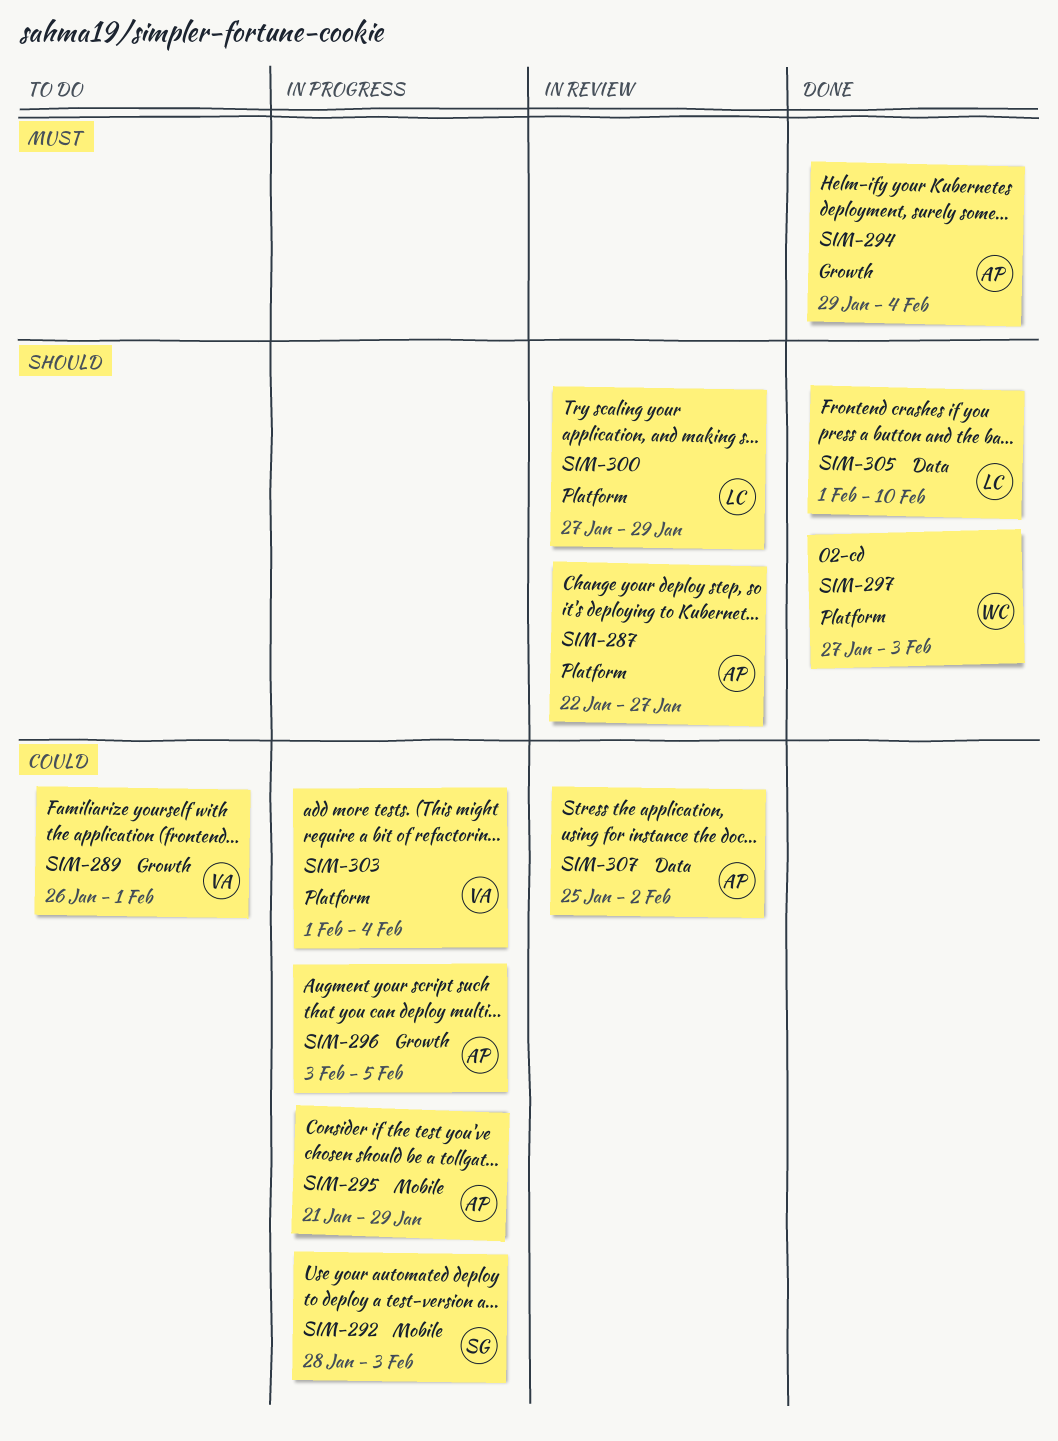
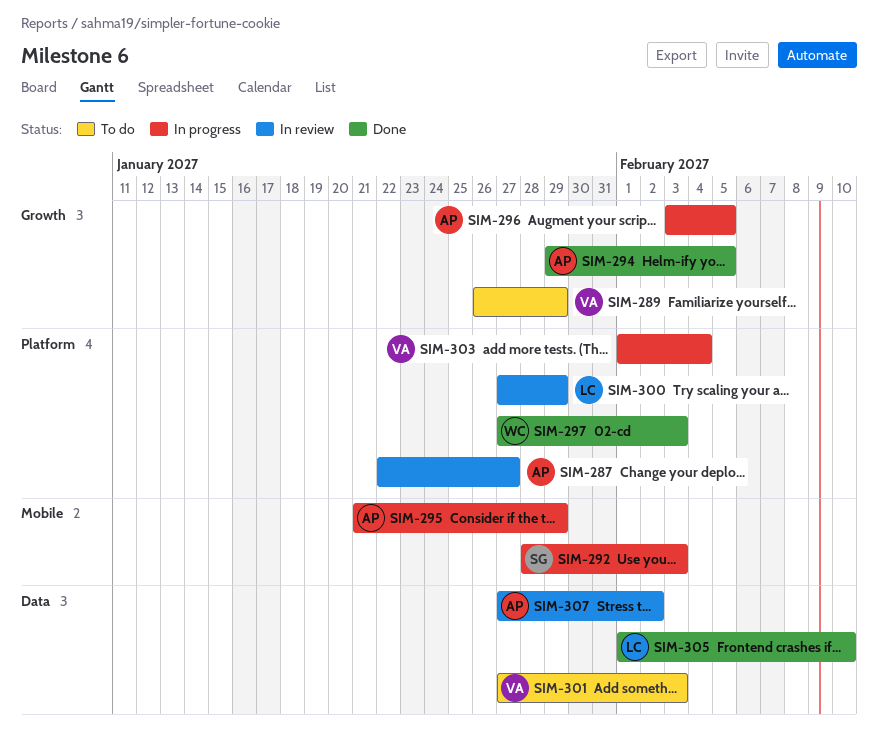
SIM-289, due: Feb 1 -> Jan 29
SIM-294, due: Feb 4 -> Feb 5
SIM-301: none -> present
SIM-307, start: Jan 25 -> Jan 27

